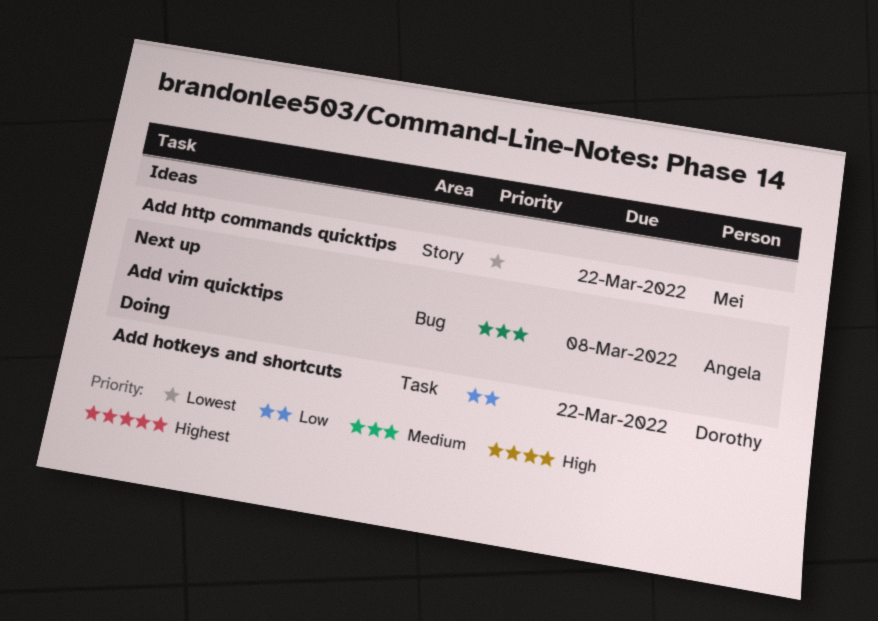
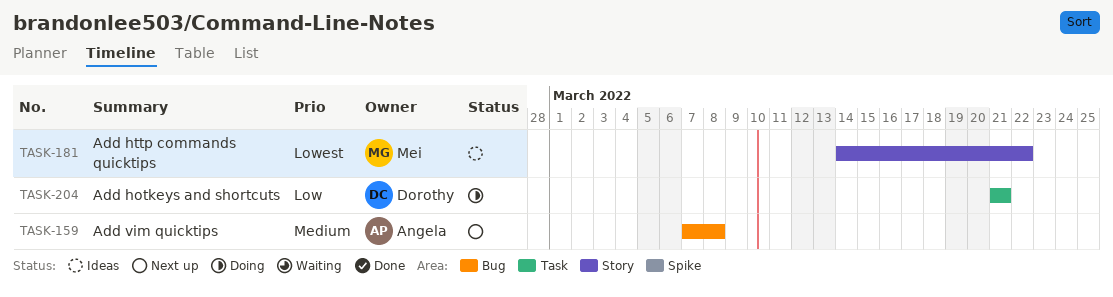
Add hotkeys and shortcuts, due: Mar 22 -> Mar 21

